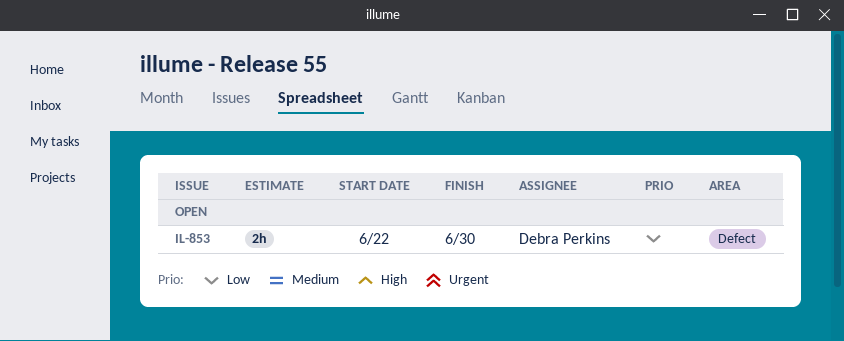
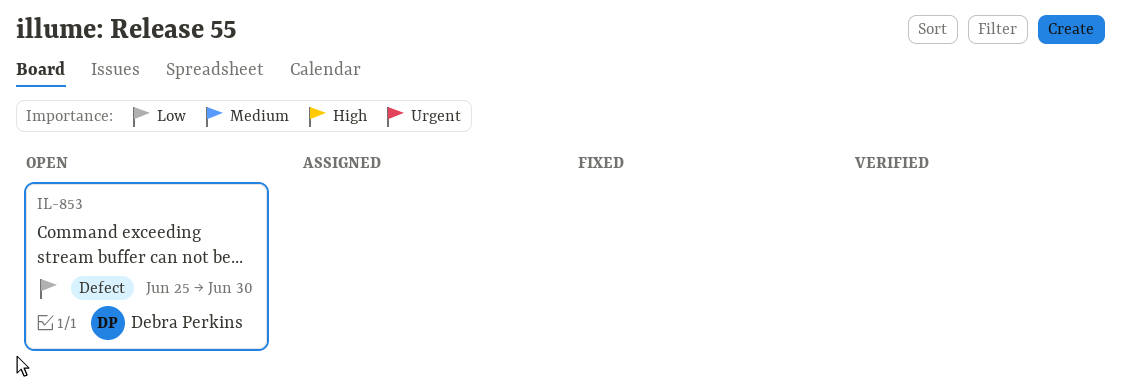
IL-853, start: Jun 22 -> Jun 25

